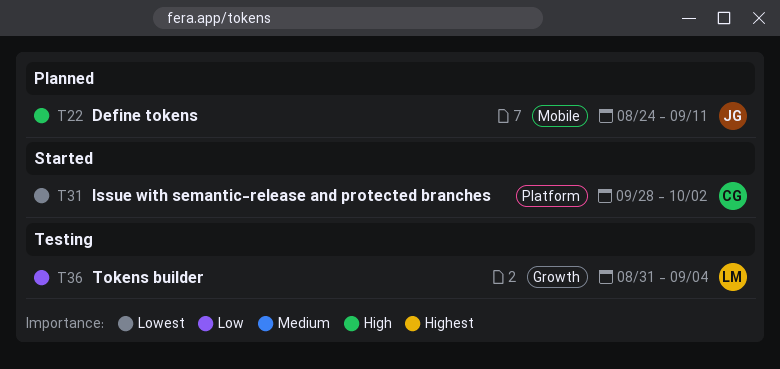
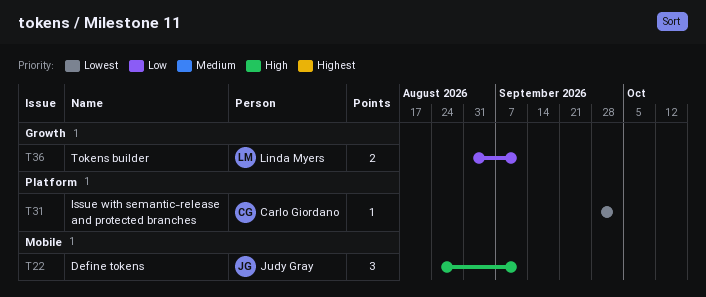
T36, due: Sep 4 -> Sep 11

